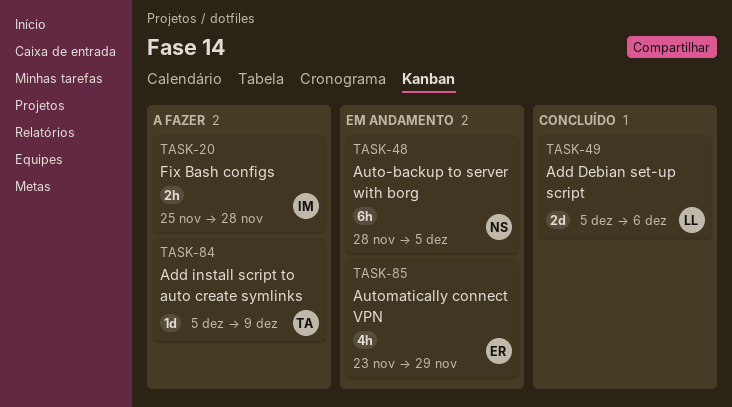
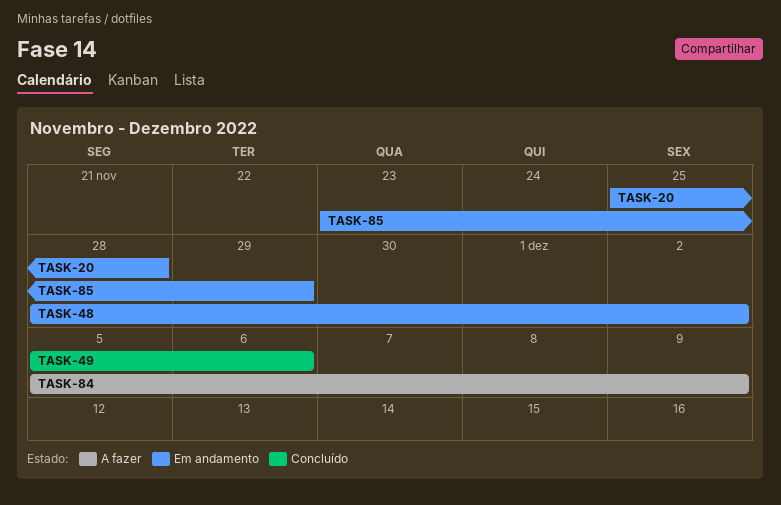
TASK-20, status: A fazer -> Em andamento
TASK-48, due: Dec 5 -> Dec 2

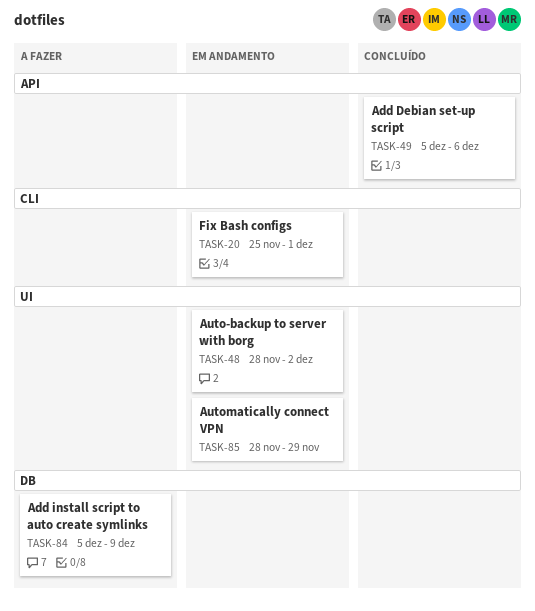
TASK-20, due: Nov 28 -> Dec 1
TASK-85, start: Nov 23 -> Nov 28

